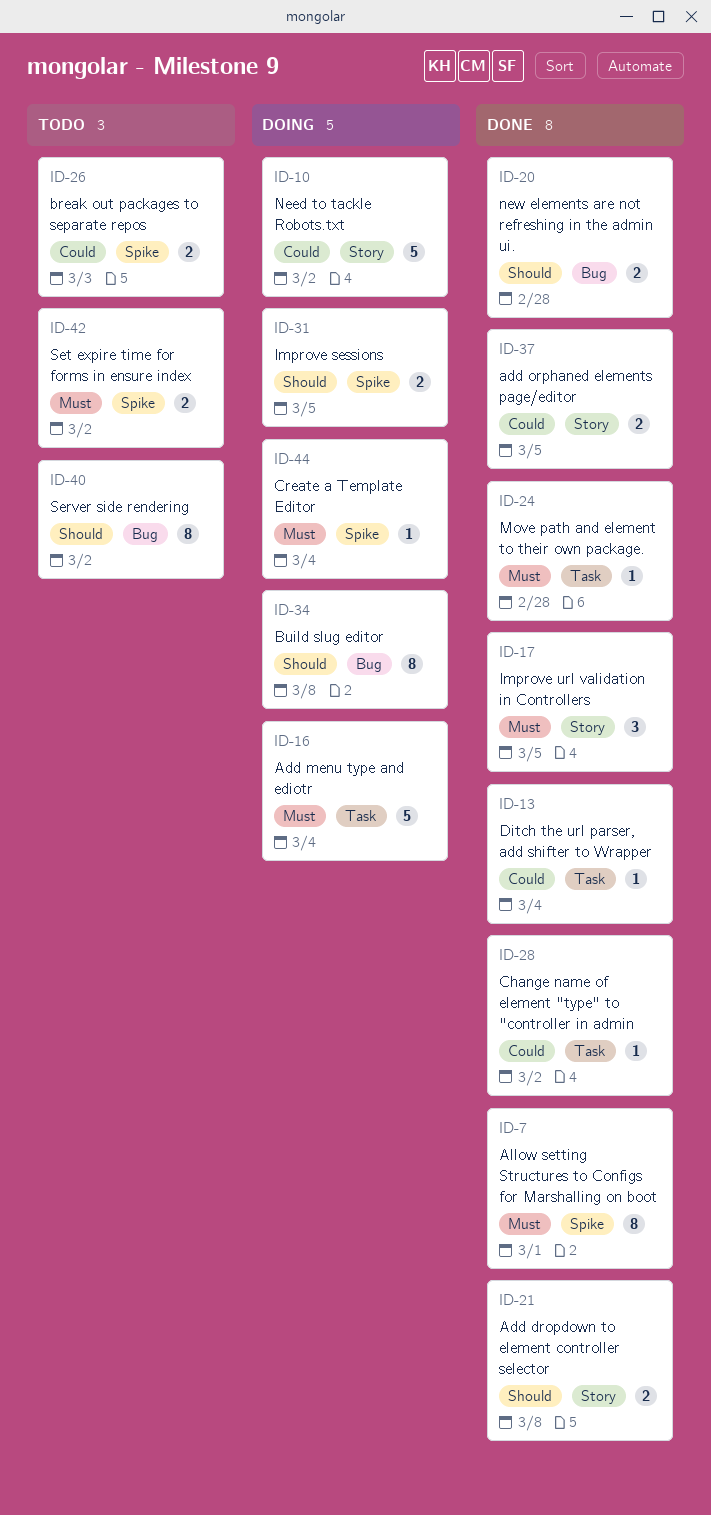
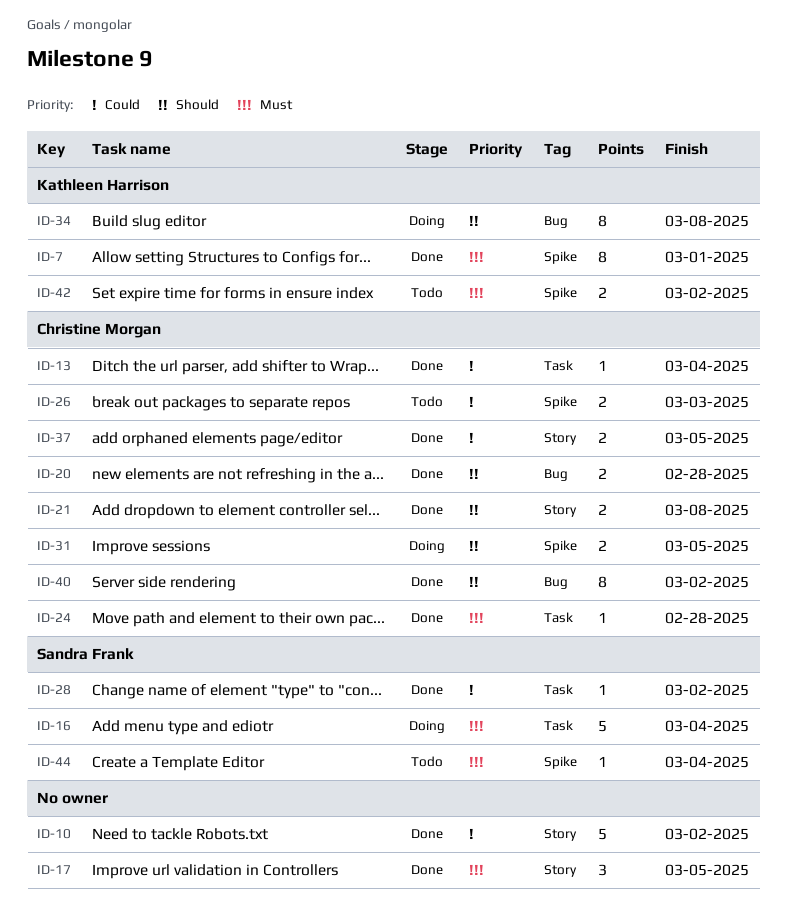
ID-10, status: Doing -> Done
ID-40, status: Todo -> Done
ID-44, status: Doing -> Todo

